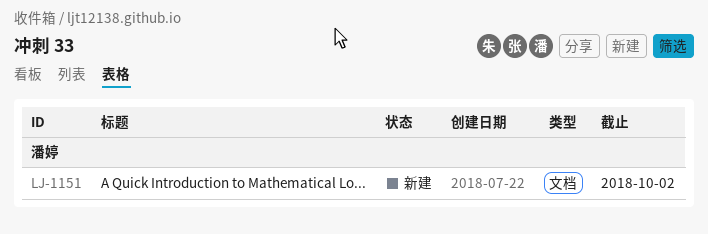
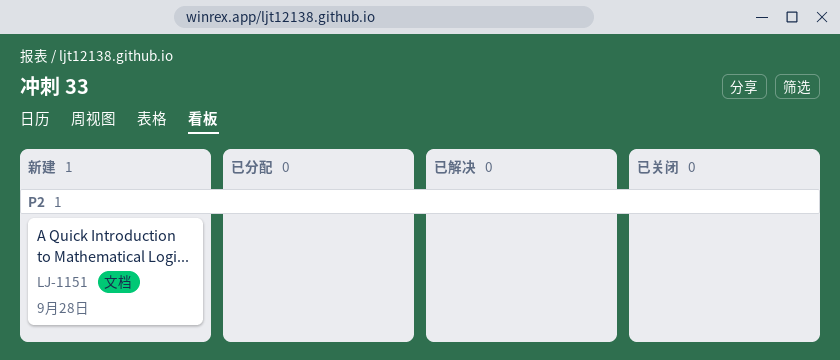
LJ-1151, due: Oct 2 -> Sep 28

